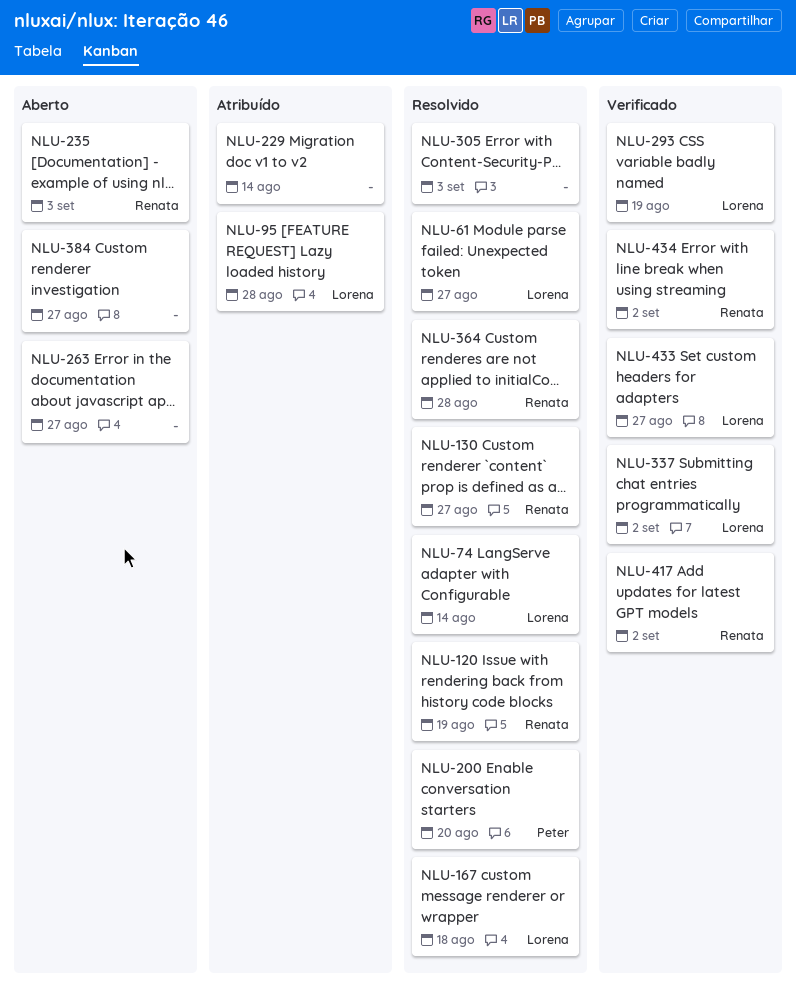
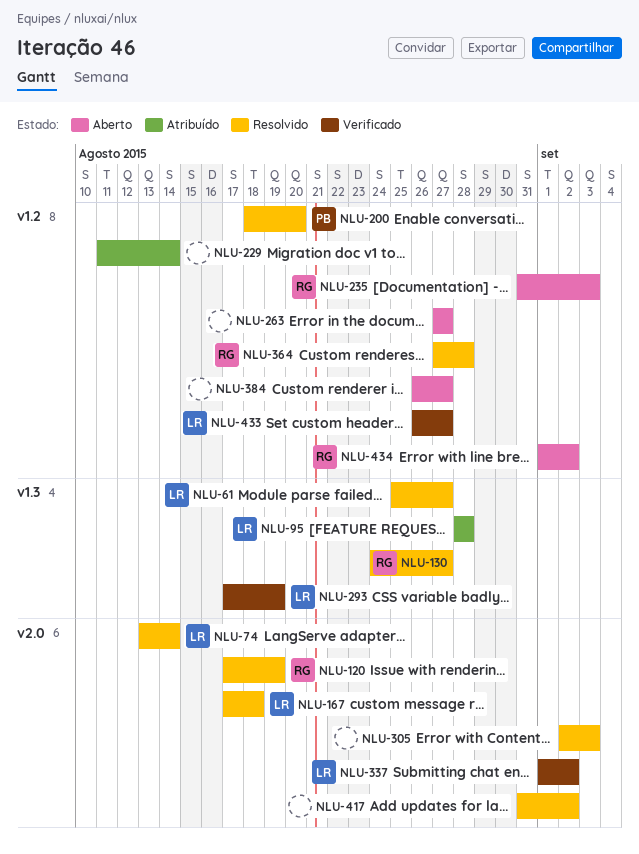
NLU-417, status: Verificado -> Resolvido
NLU-417, owner: Renata -> none
NLU-434, status: Verificado -> Aberto

